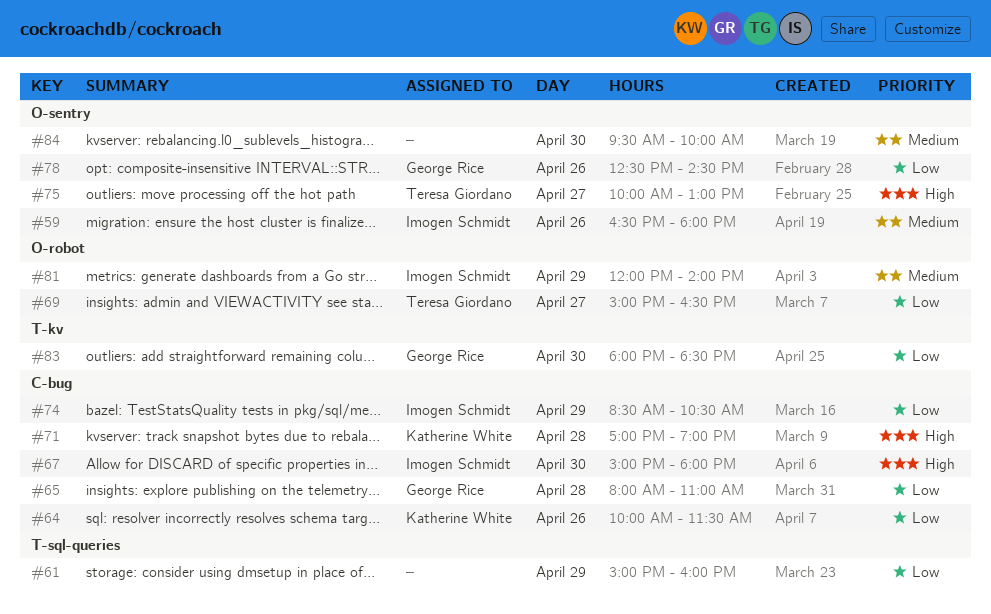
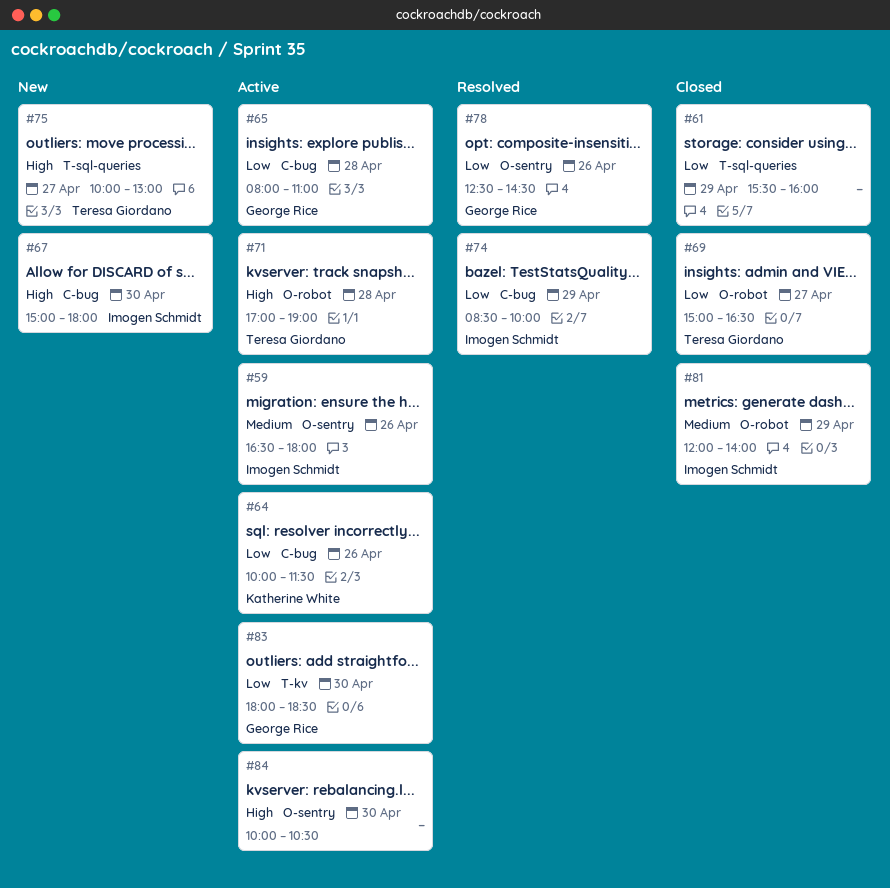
#61, begins: 15:00 -> 15:30
#71, owner: Katherine White -> Teresa Giordano
#71, label: C-bug -> O-robot
#74, ends: 10:30 -> 10:00
#75, label: O-sentry -> T-sql-queries
#84, priority: Medium -> High
#84, begins: 09:30 -> 10:00
#84, ends: 10:00 -> 10:30

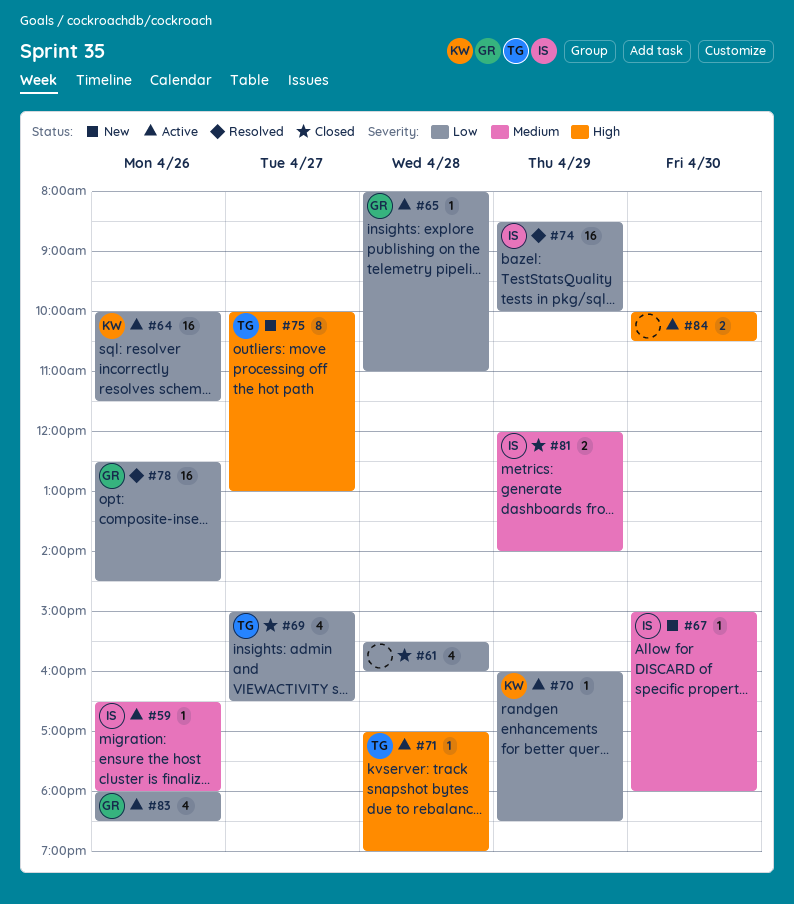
#61, day: Apr 29 -> Apr 28
#67, priority: High -> Medium
#70: none -> present
#83, day: Apr 30 -> Apr 26

